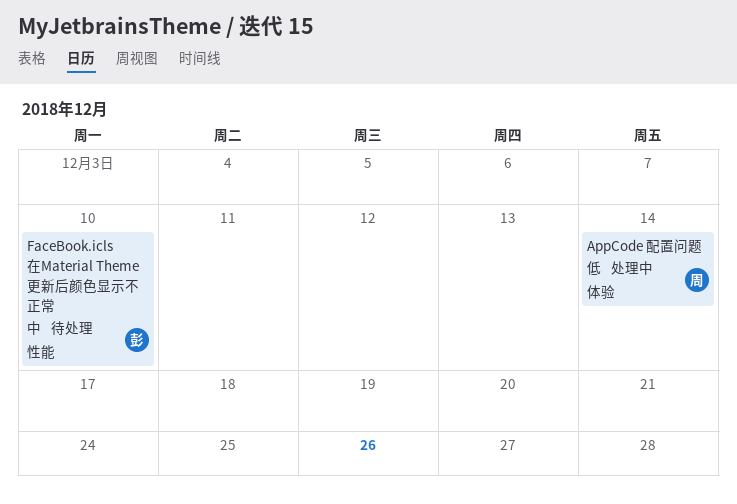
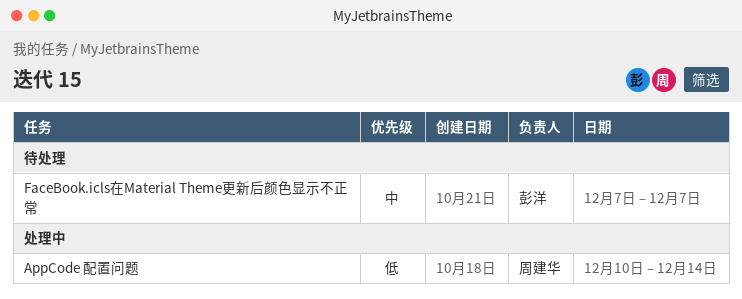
FaceBook.icls在Material Theme更新后颜色显示不正常, due: Dec 10 -> Dec 7

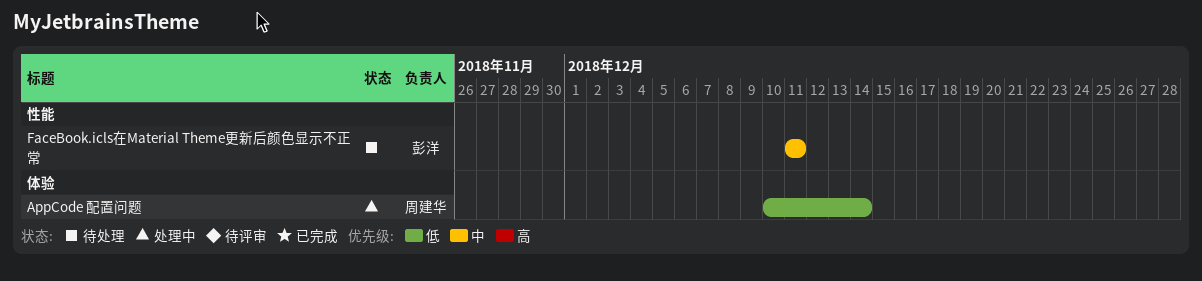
FaceBook.icls在Material Theme更新后颜色显示不正常, start: Dec 7 -> Dec 11
FaceBook.icls在Material Theme更新后颜色显示不正常, due: Dec 7 -> Dec 11

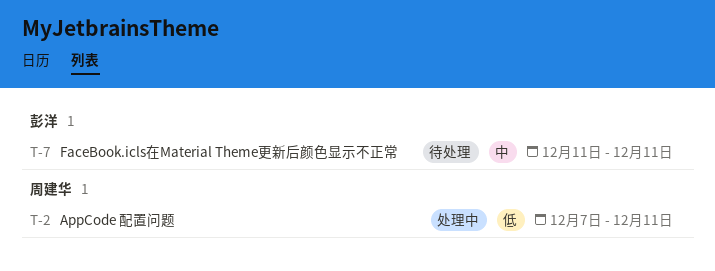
AppCode 配置问题, start: Dec 10 -> Dec 7
AppCode 配置问题, due: Dec 14 -> Dec 11

